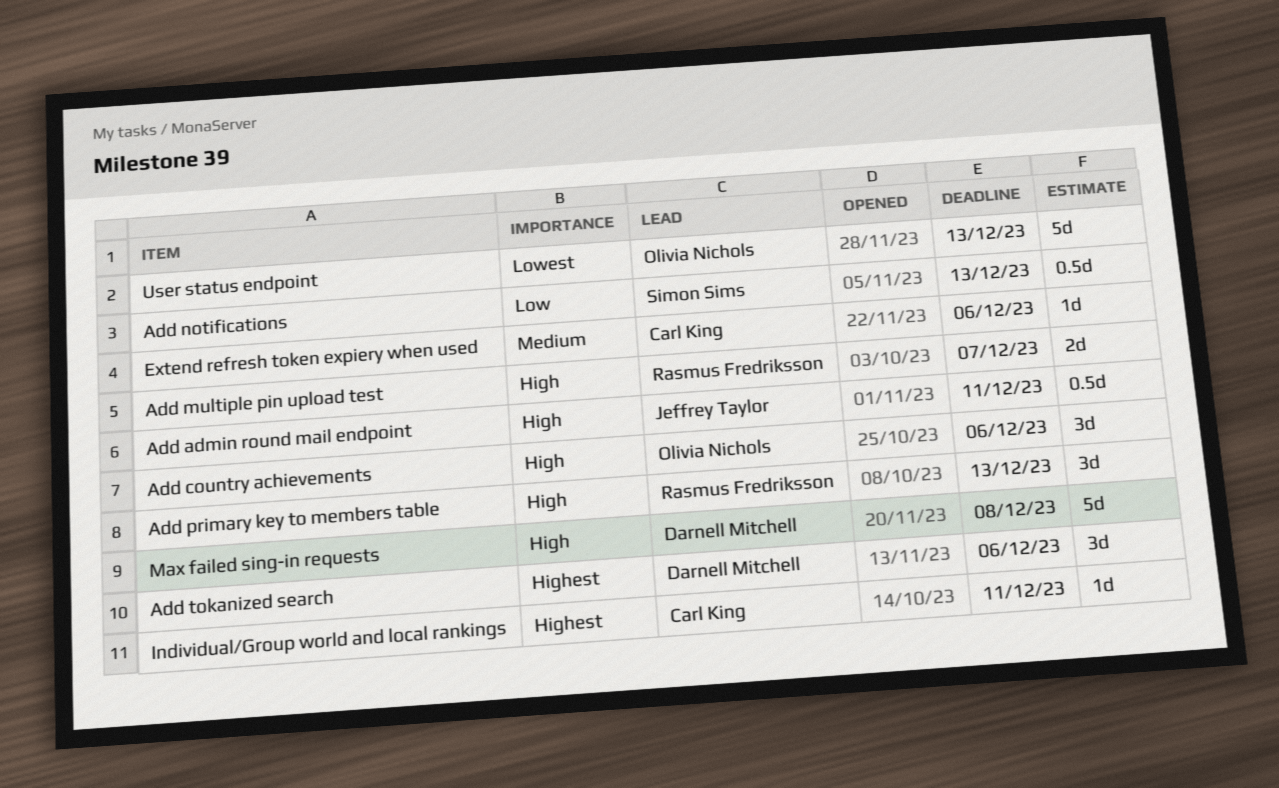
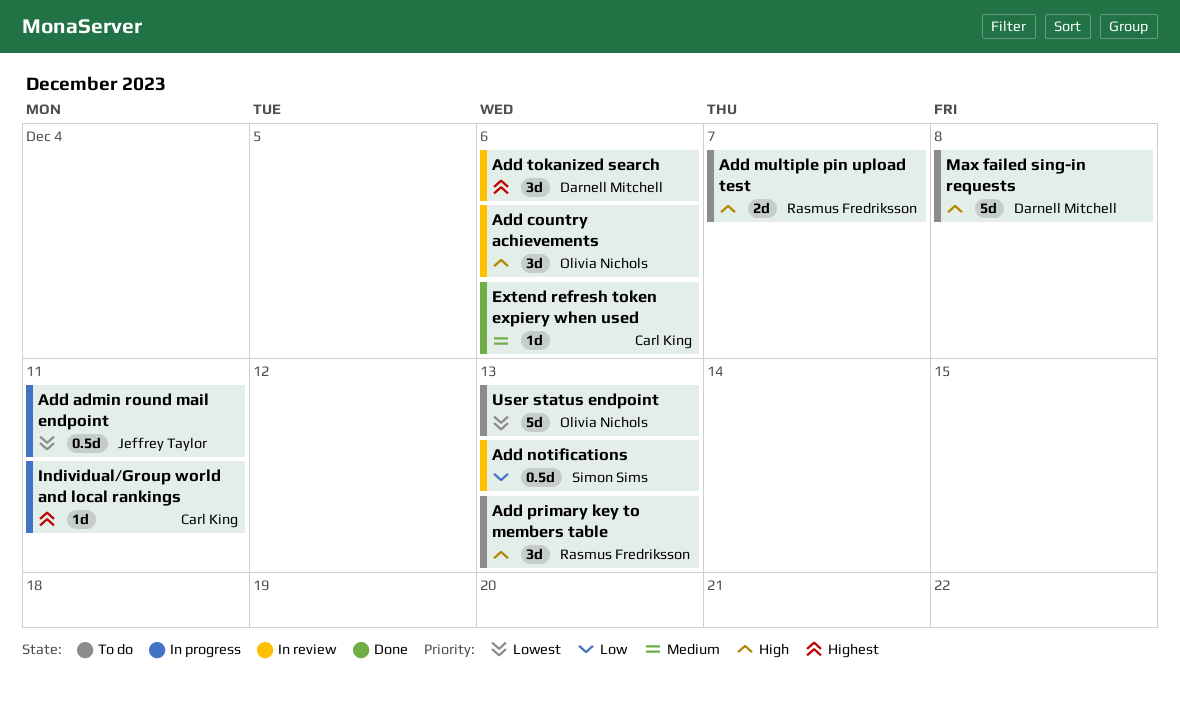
Add admin round mail endpoint, priority: High -> Lowest

